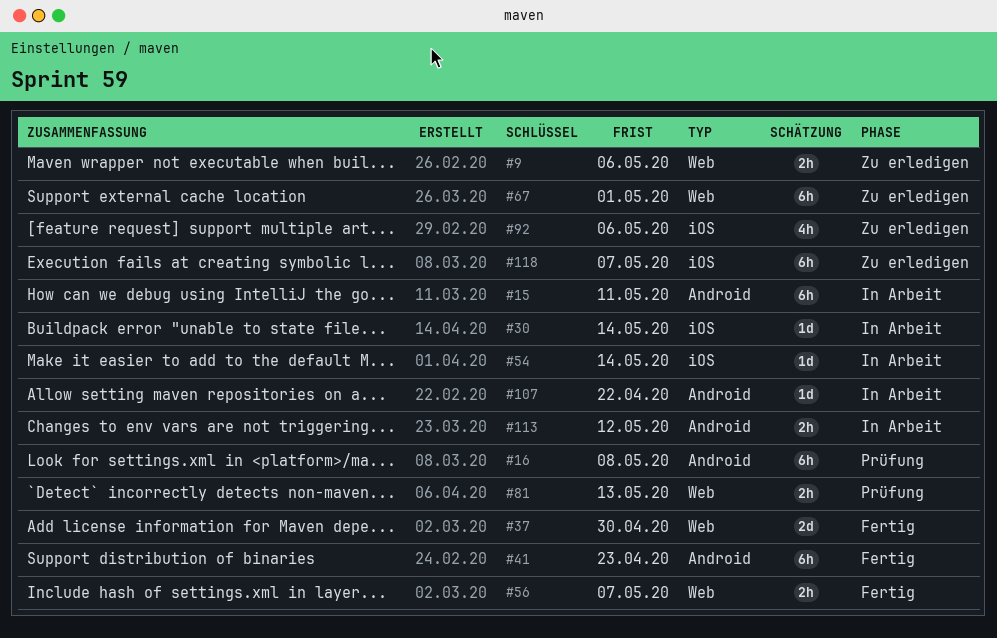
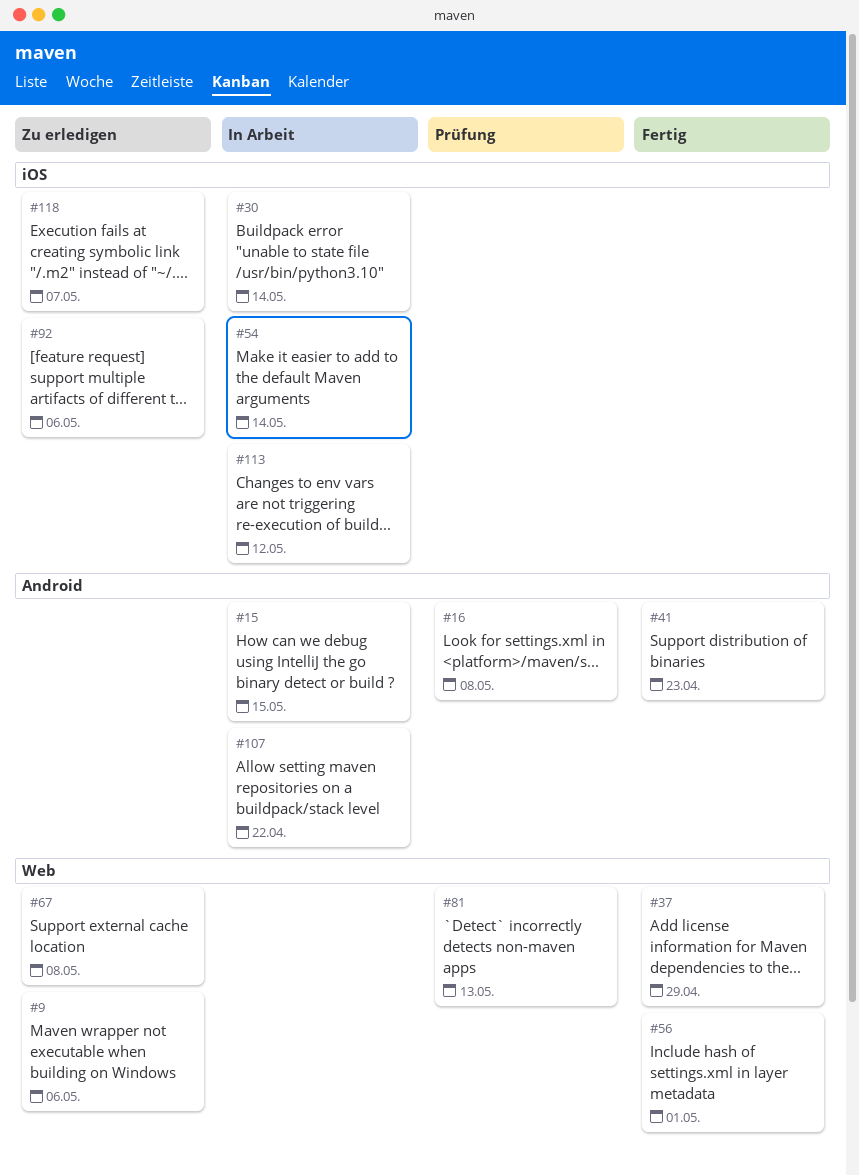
#15, due: May 11 -> May 15
#37, due: Apr 30 -> Apr 29
#56, due: May 7 -> May 1
#67, due: May 1 -> May 8
#113, label: Android -> iOS

